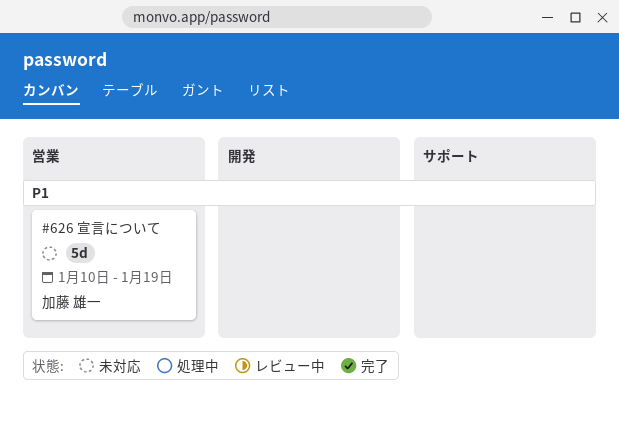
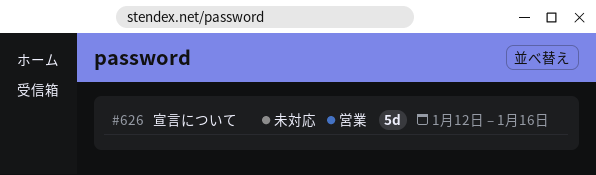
#626, start: Jan 10 -> Jan 12
#626, due: Jan 19 -> Jan 16

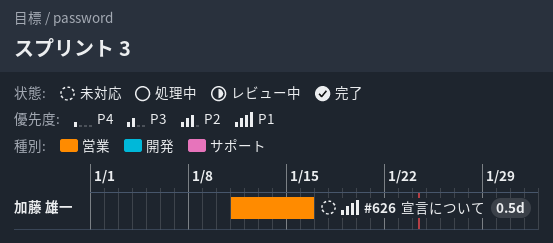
#626, estimate: 5d -> 0.5d
#626, start: Jan 12 -> Jan 11

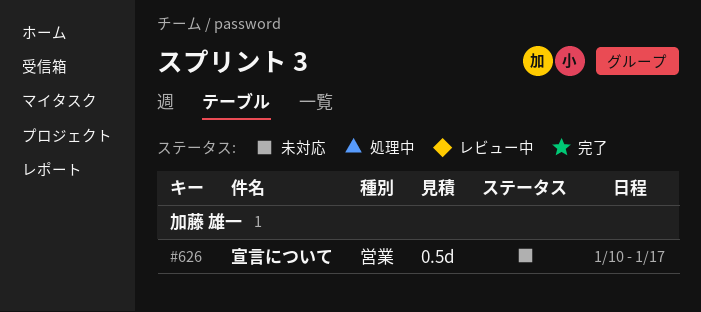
#626, start: Jan 11 -> Jan 10
#626, due: Jan 16 -> Jan 17

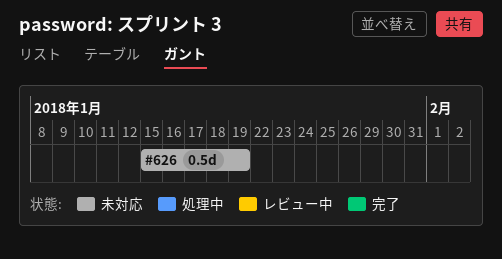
#626, start: Jan 10 -> Jan 15
#626, due: Jan 17 -> Jan 19

